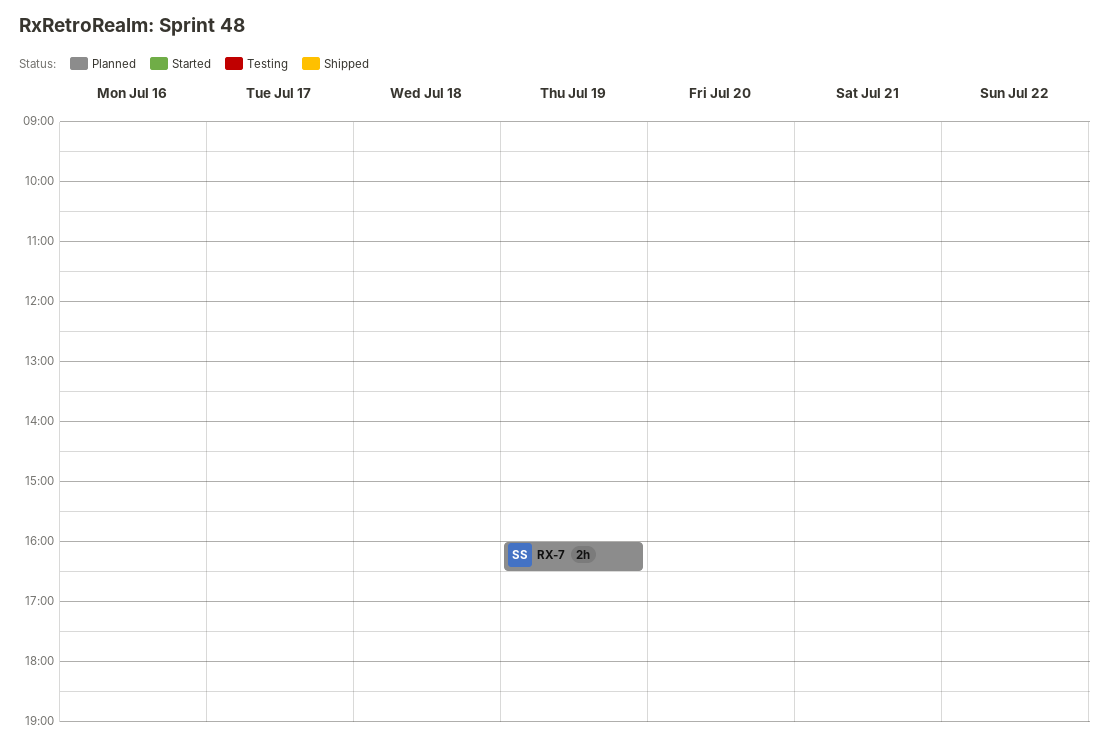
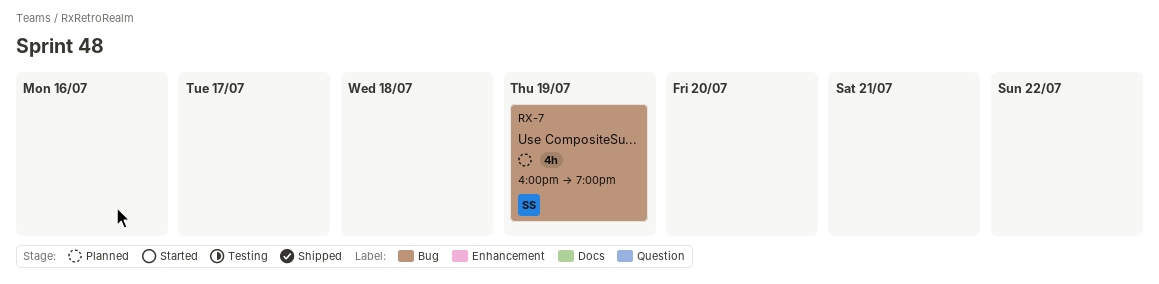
RX-7, estimate: 2h -> 4h
RX-7, ends: 16:30 -> 19:00

